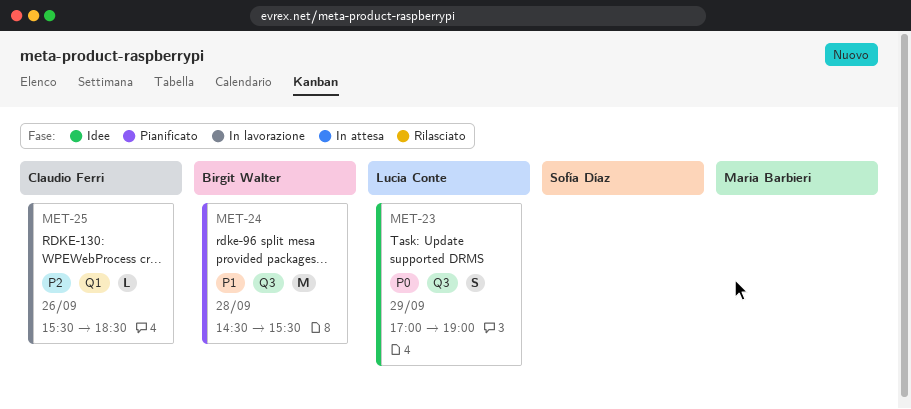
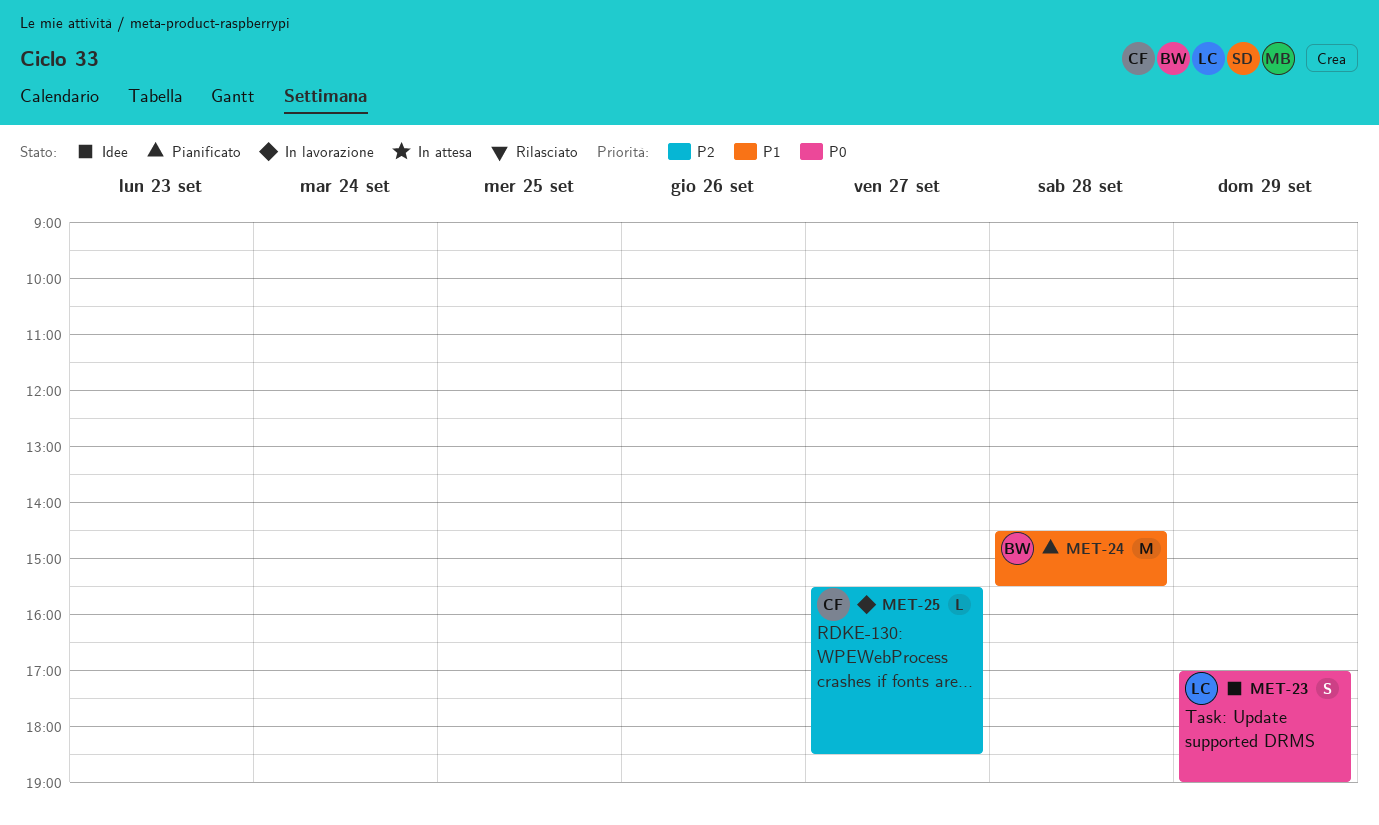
MET-25, day: Sep 26 -> Sep 27

